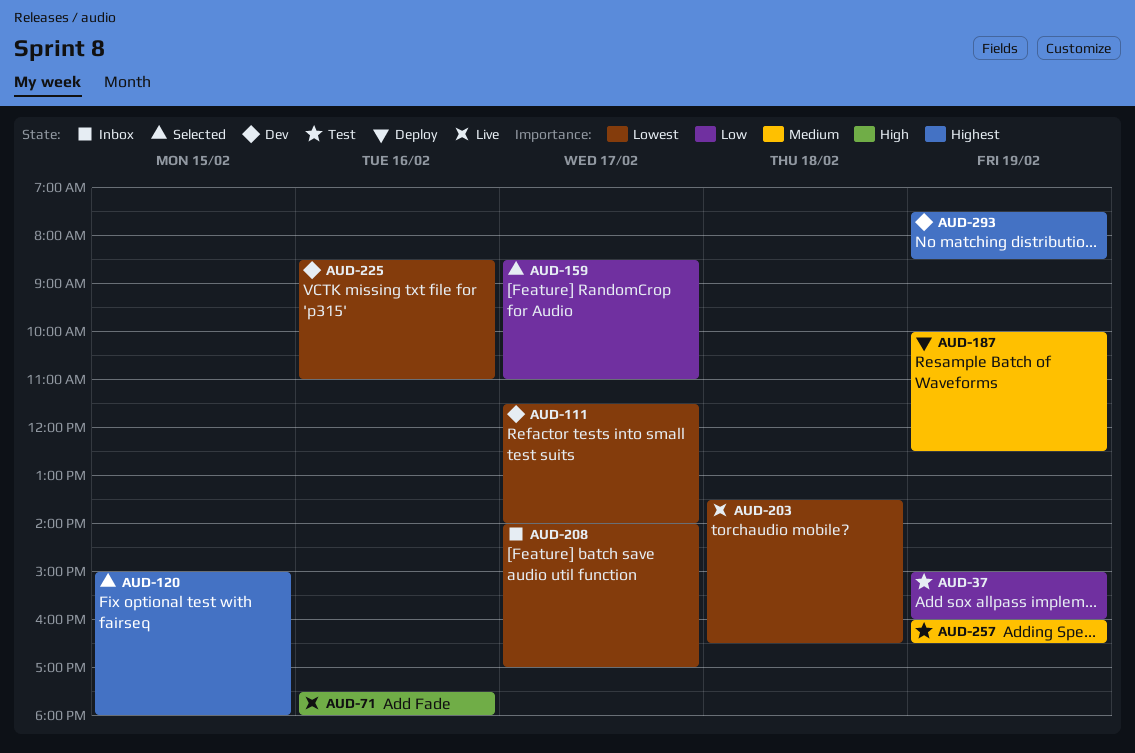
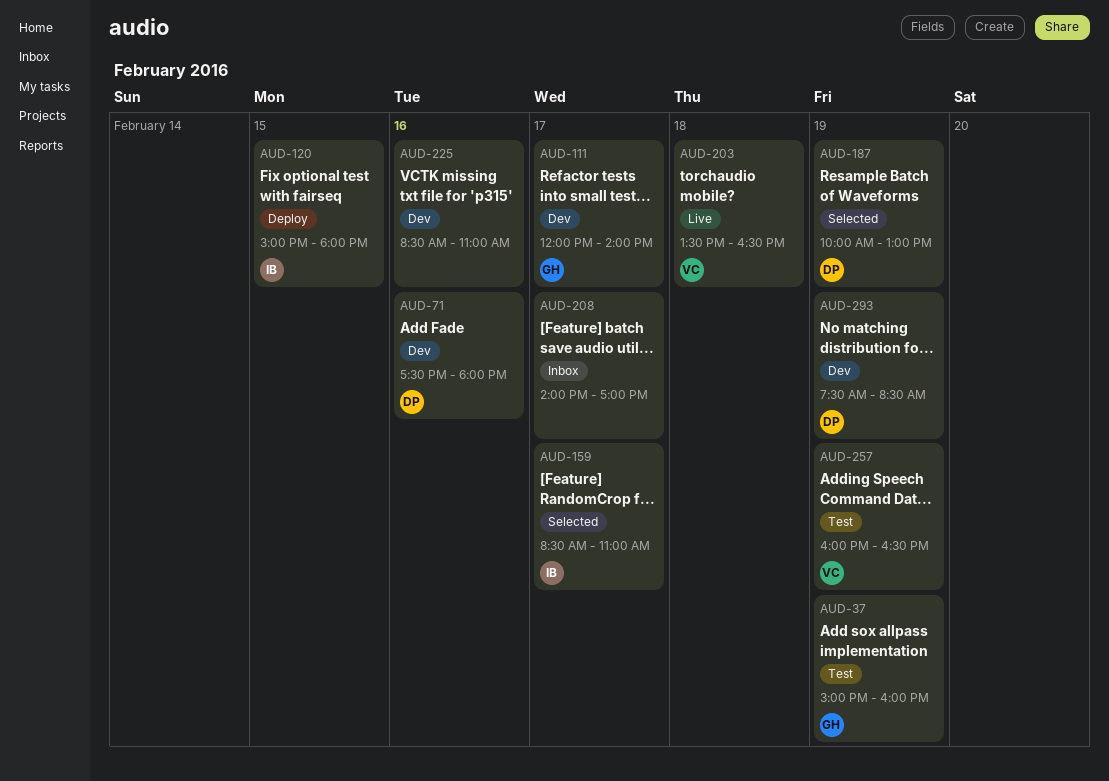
AUD-71, status: Live -> Dev
AUD-111, begins: 11:30 -> 12:00
AUD-120, status: Selected -> Deploy
AUD-187, status: Deploy -> Selected
AUD-187, ends: 12:30 -> 13:00

